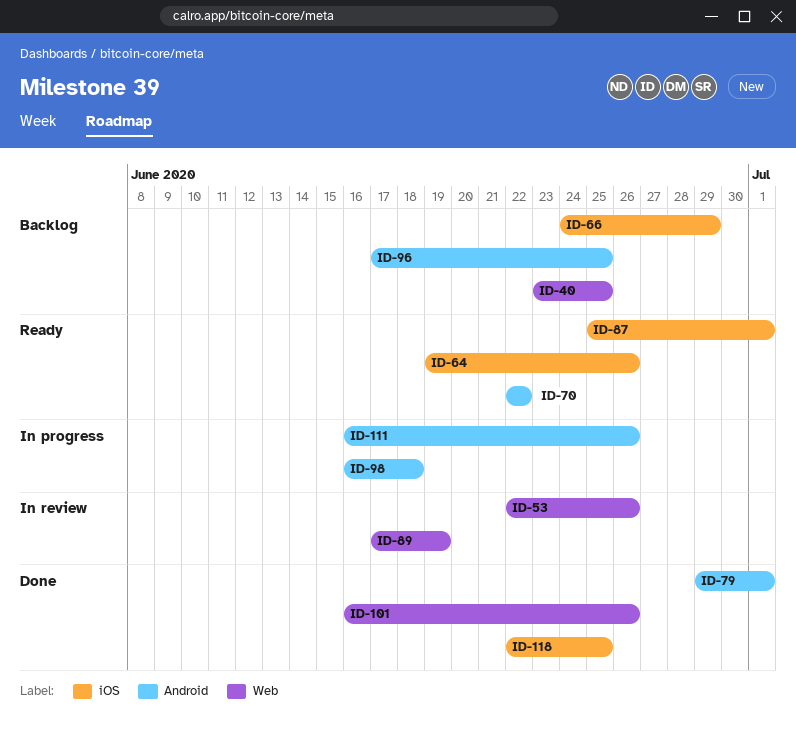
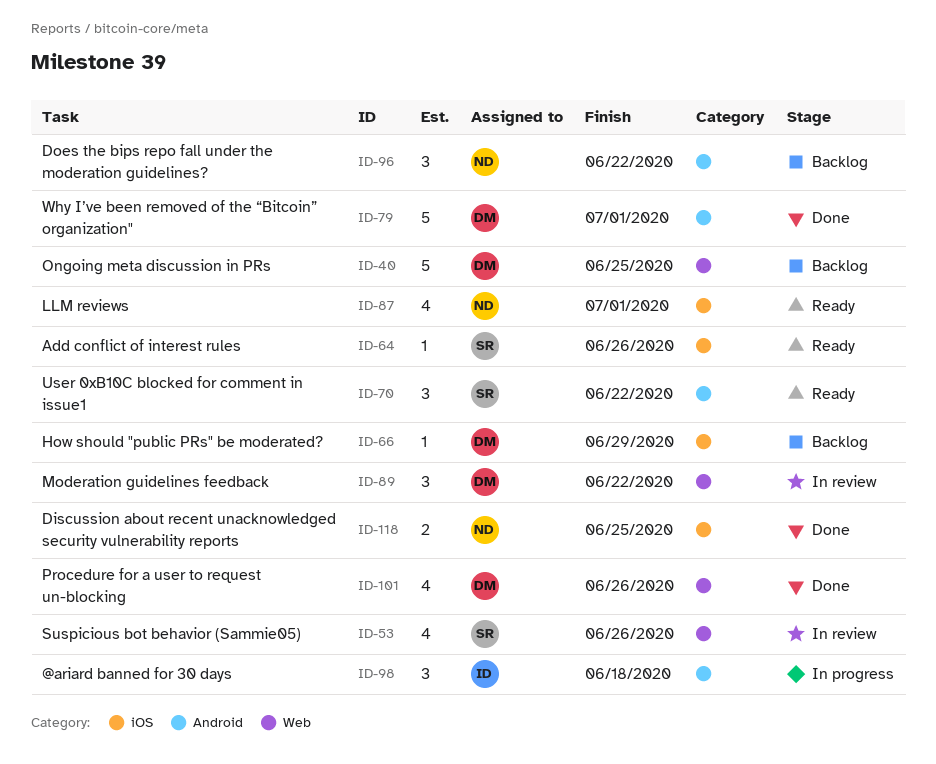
ID-89, due: Jun 19 -> Jun 22
ID-96, due: Jun 25 -> Jun 22
ID-111: present -> none

